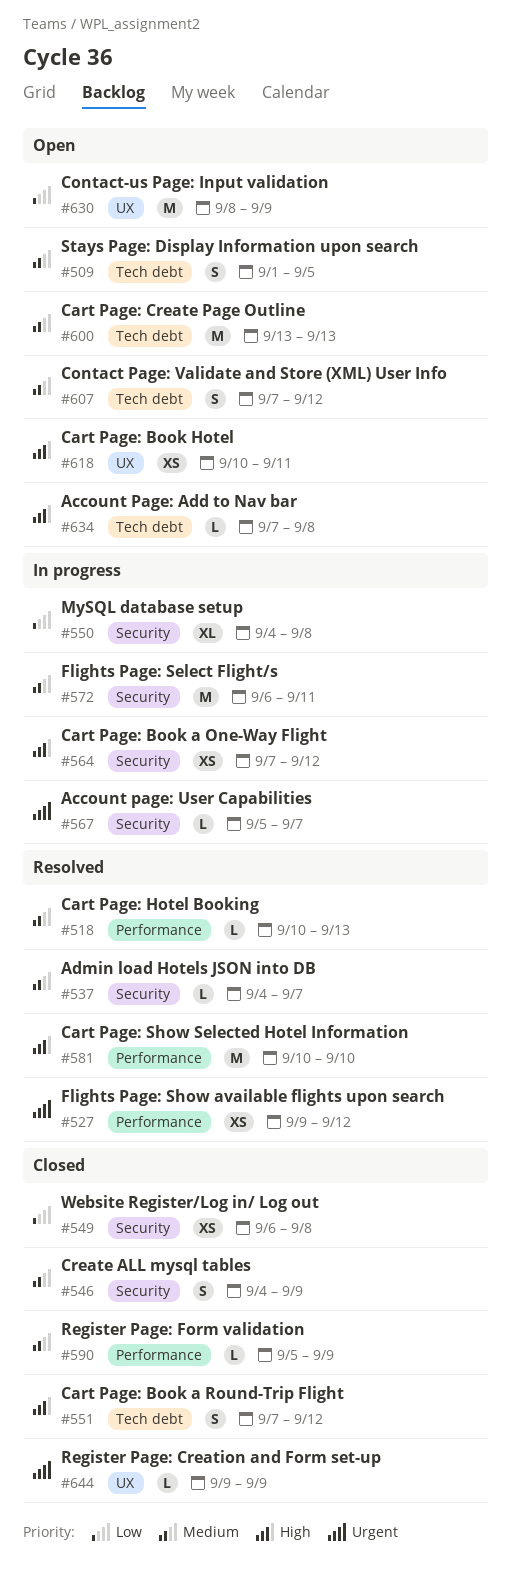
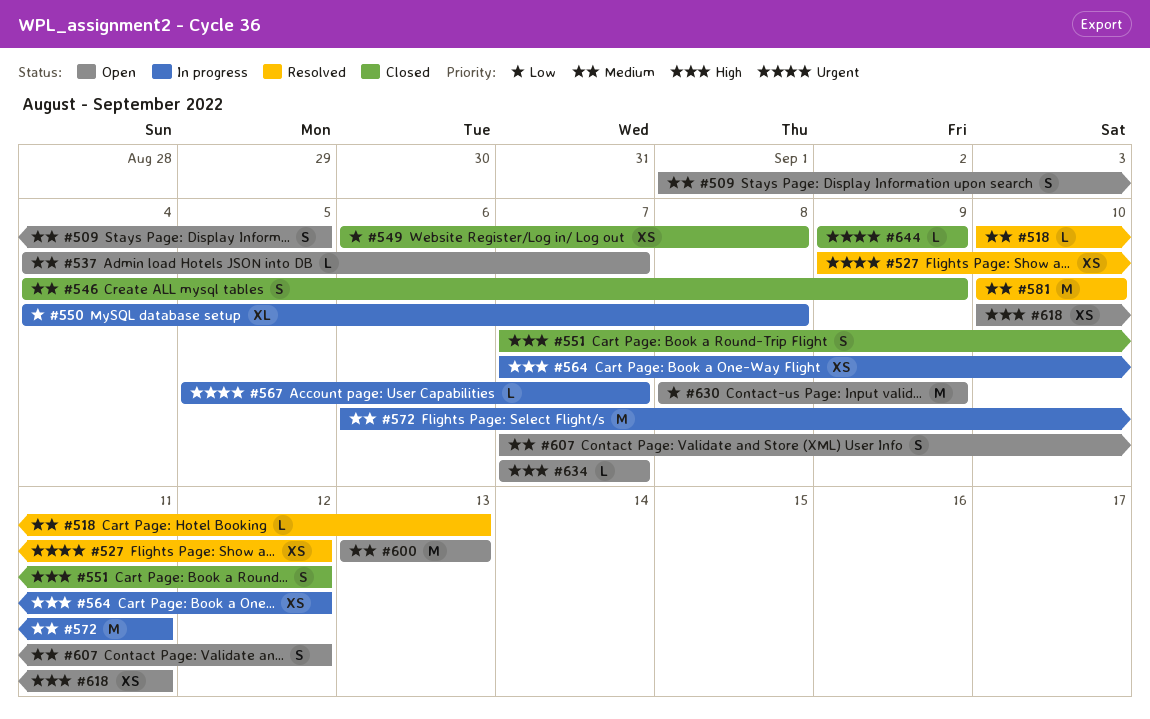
#537, status: Resolved -> Open
#581, priority: High -> Medium
#590: present -> none
#634, due: Sep 8 -> Sep 7

